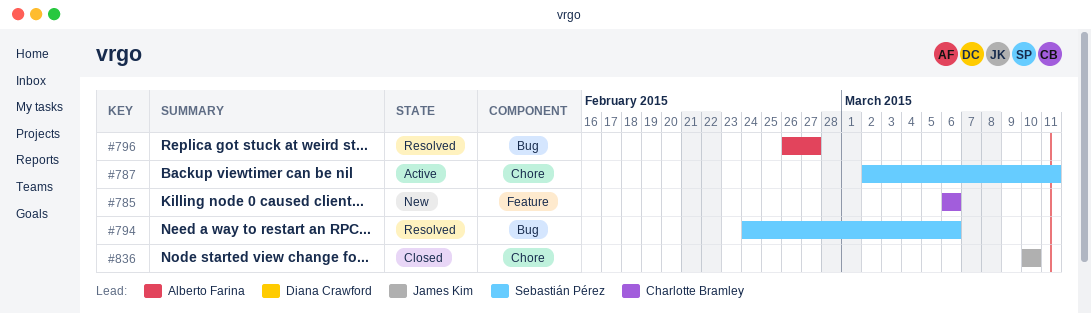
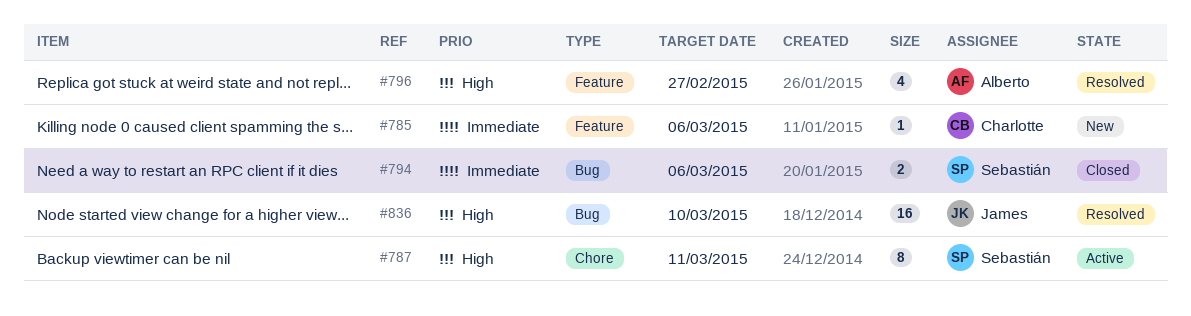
#794, status: Resolved -> Closed
#796, label: Bug -> Feature
#836, status: Closed -> Resolved
#836, label: Chore -> Bug

